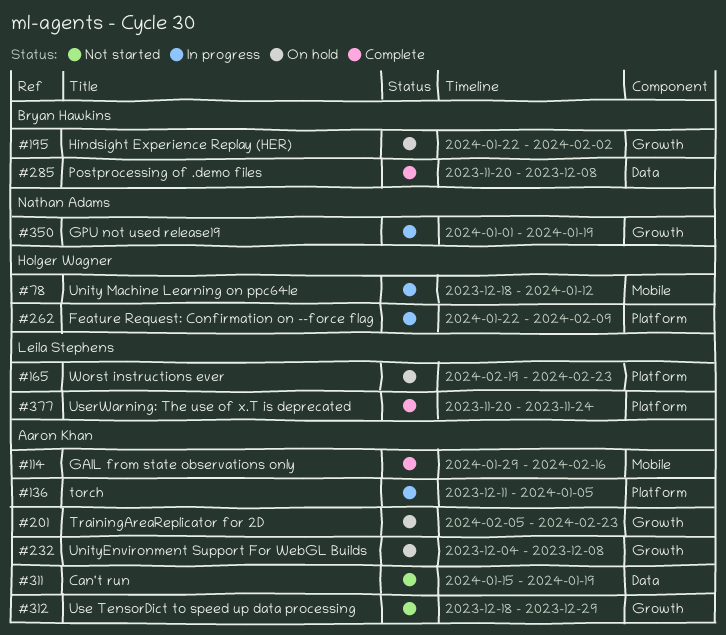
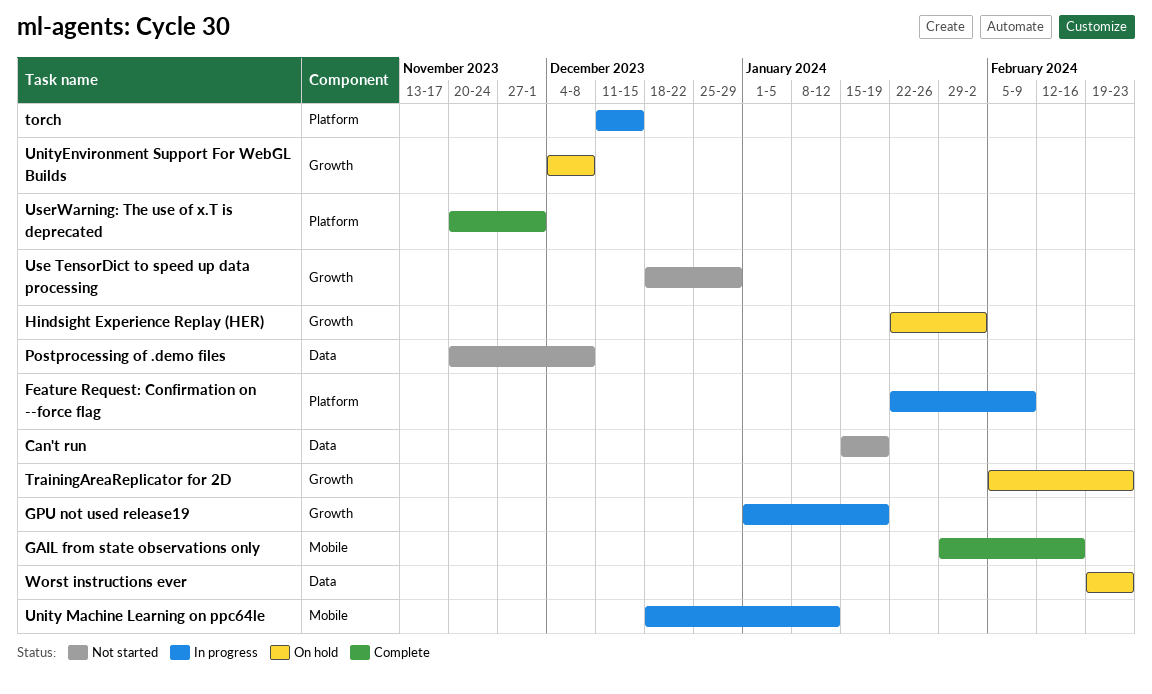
Postprocessing of .demo files, status: Complete -> Not started
torch, due: Jan 5 -> Dec 15
UserWarning: The use of x.T is deprecated, due: Nov 24 -> Dec 1
Worst instructions ever, label: Platform -> Data

